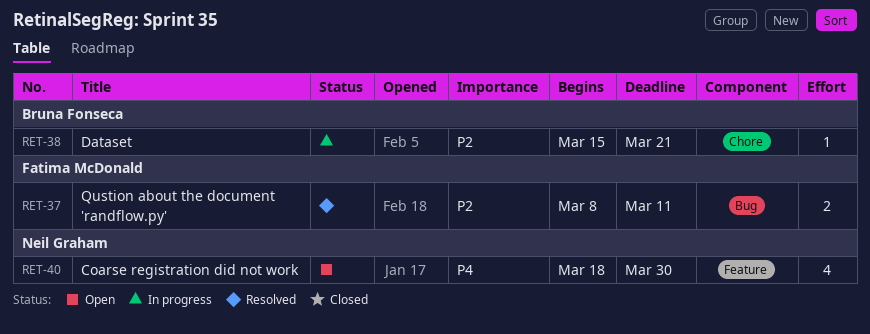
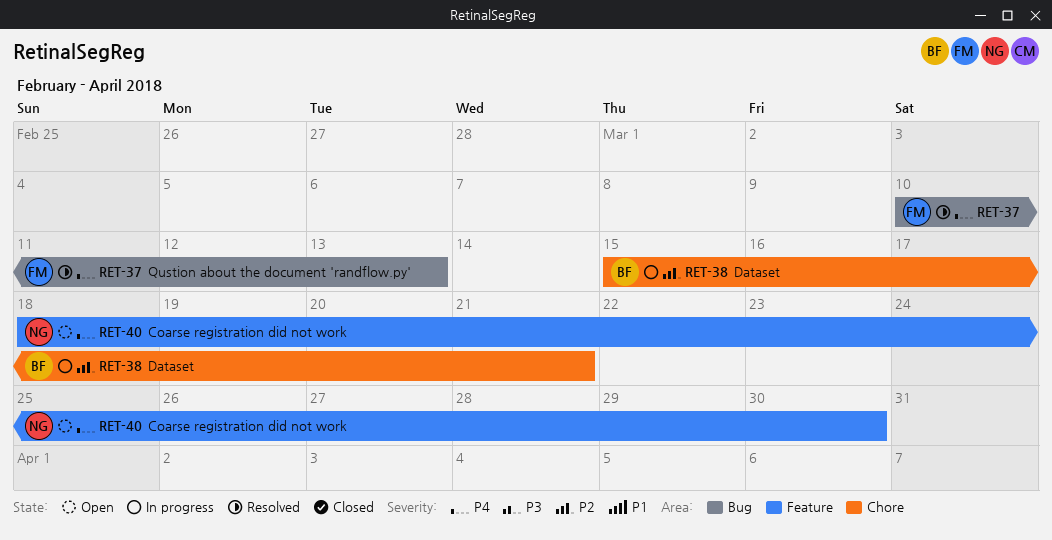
RET-37, priority: P2 -> P4
RET-37, start: Mar 8 -> Mar 10
RET-37, due: Mar 11 -> Mar 13

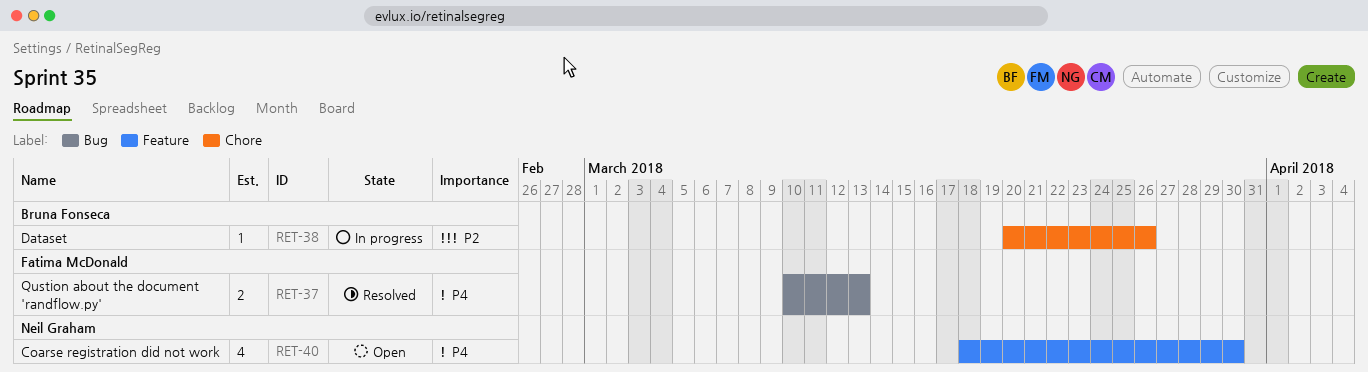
RET-38, start: Mar 15 -> Mar 20
RET-38, due: Mar 21 -> Mar 26

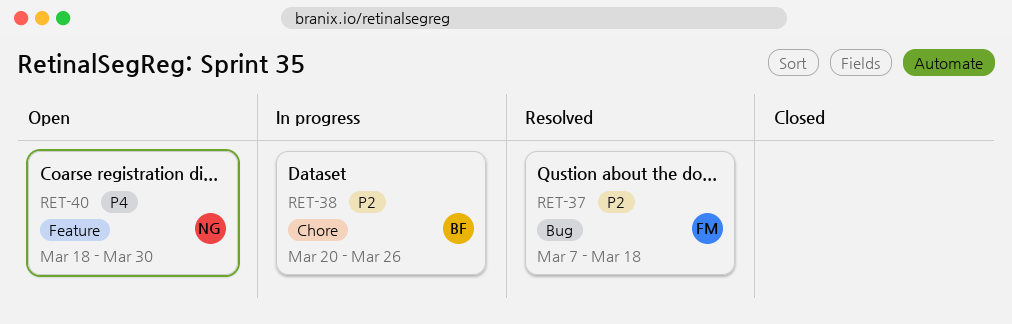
RET-37, priority: P4 -> P2
RET-37, start: Mar 10 -> Mar 7
RET-37, due: Mar 13 -> Mar 18

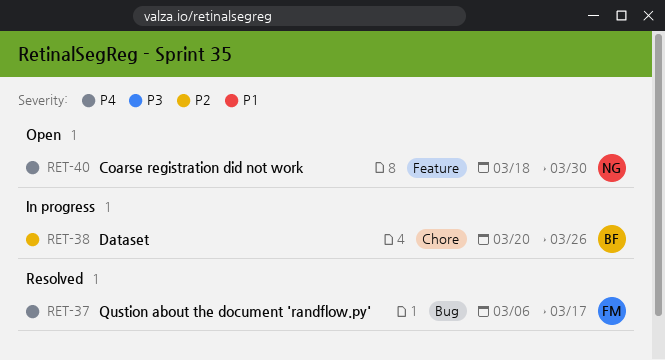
RET-37, priority: P2 -> P4
RET-37, start: Mar 7 -> Mar 6
RET-37, due: Mar 18 -> Mar 17

